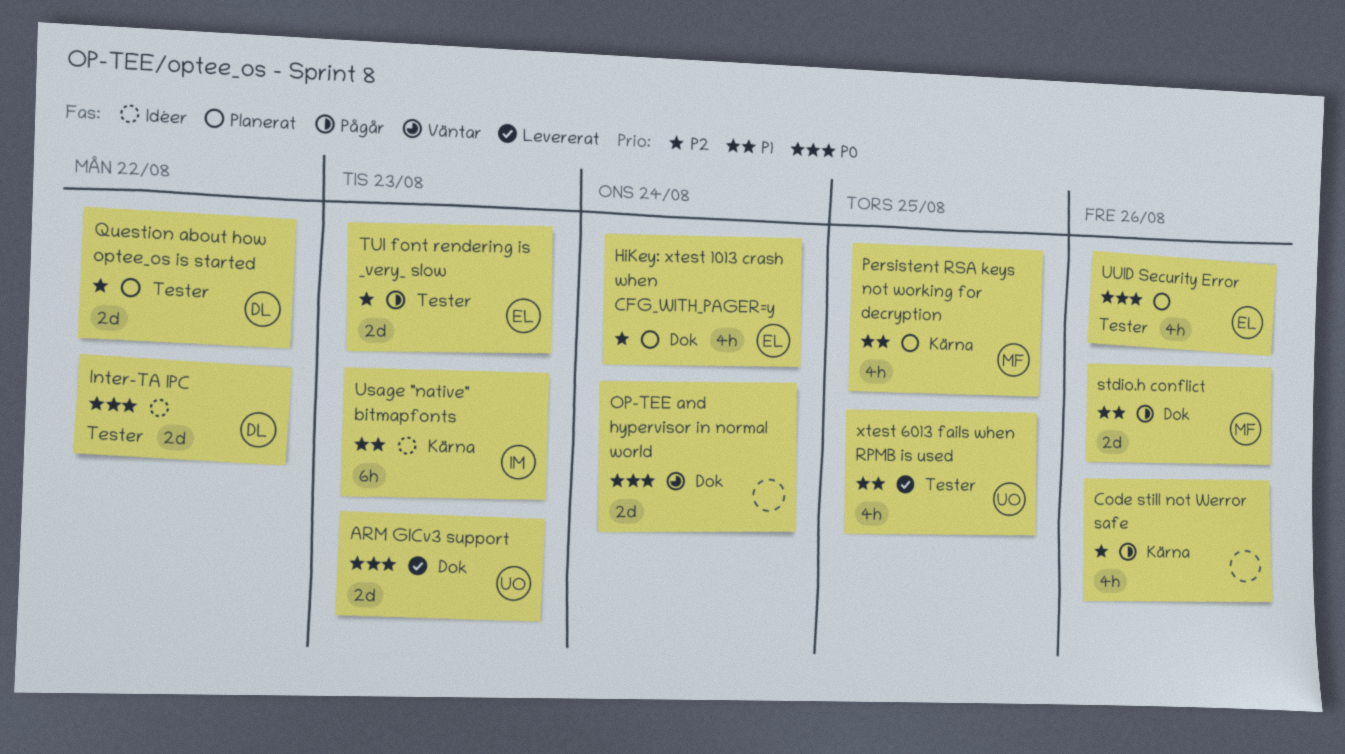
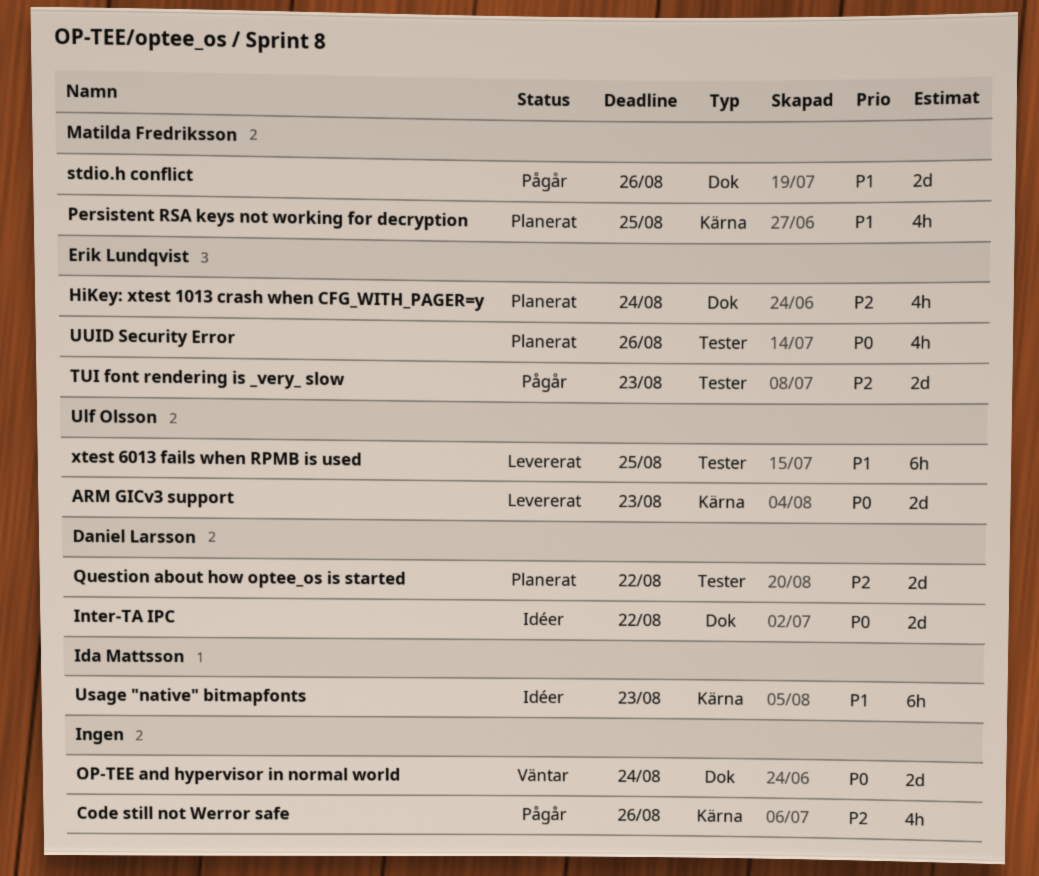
ARM GICv3 support, label: Dok -> Kärna
Inter-TA IPC, label: Tester -> Dok
xtest 6013 fails when RPMB is used, estimate: 4h -> 6h

